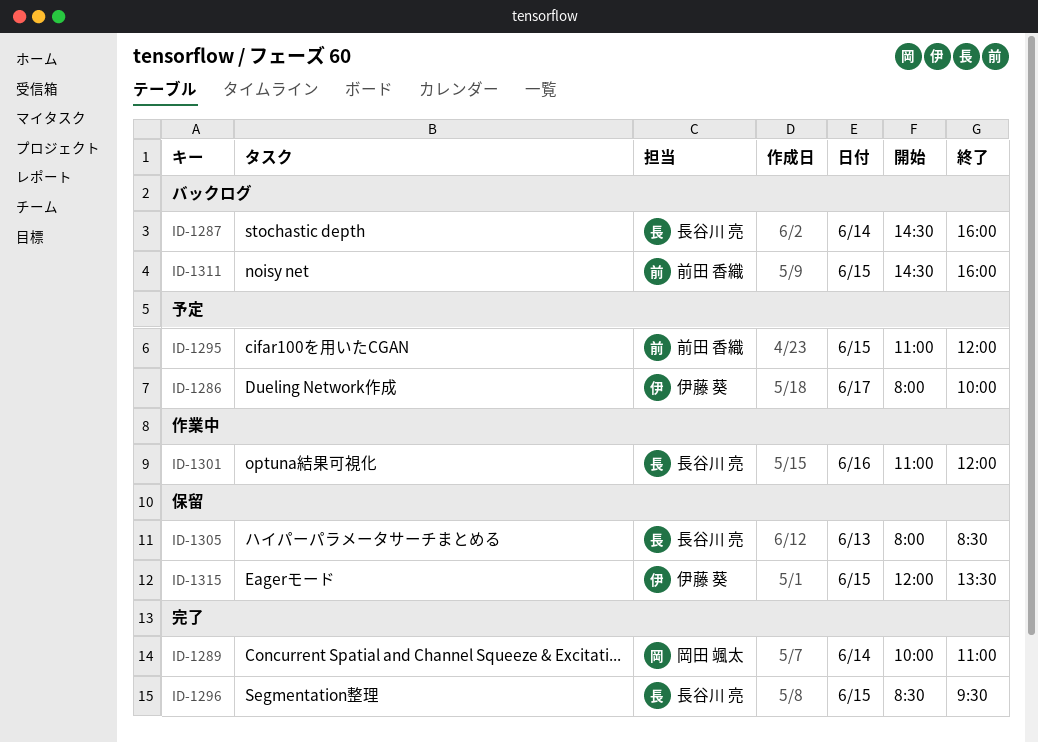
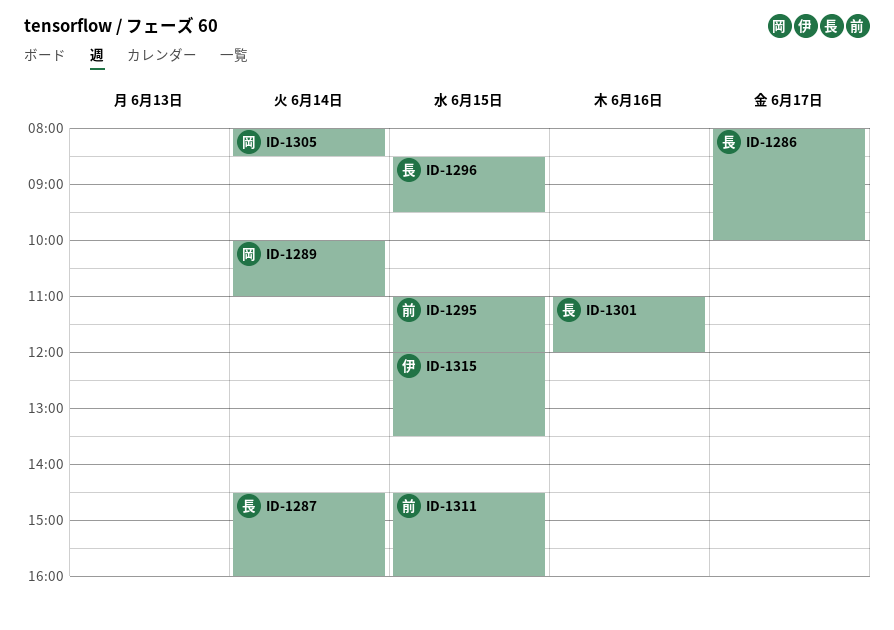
ID-1286, owner: 伊藤 葵 -> 長谷川 亮
ID-1305, owner: 長谷川 亮 -> 岡田 颯太
ID-1305, day: Jun 13 -> Jun 14

